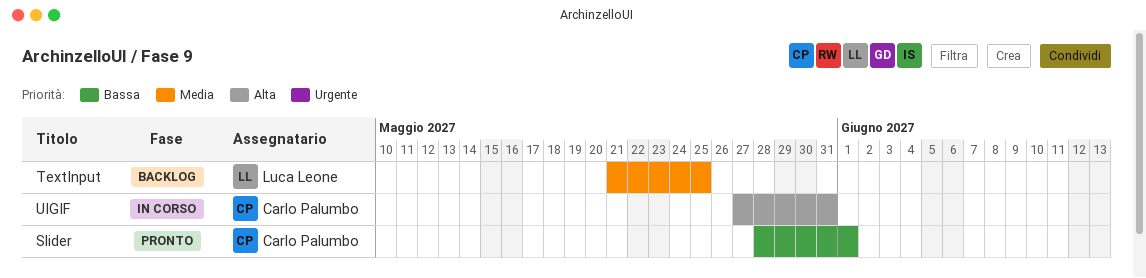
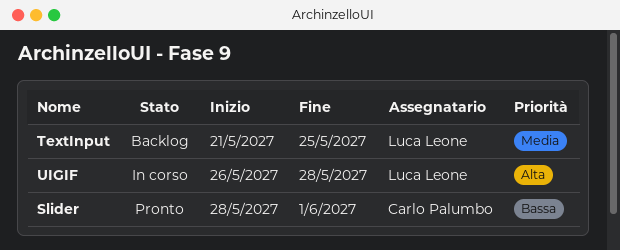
UIGIF, owner: Carlo Palumbo -> Luca Leone
UIGIF, start: May 27 -> May 26
UIGIF, due: May 31 -> May 28

